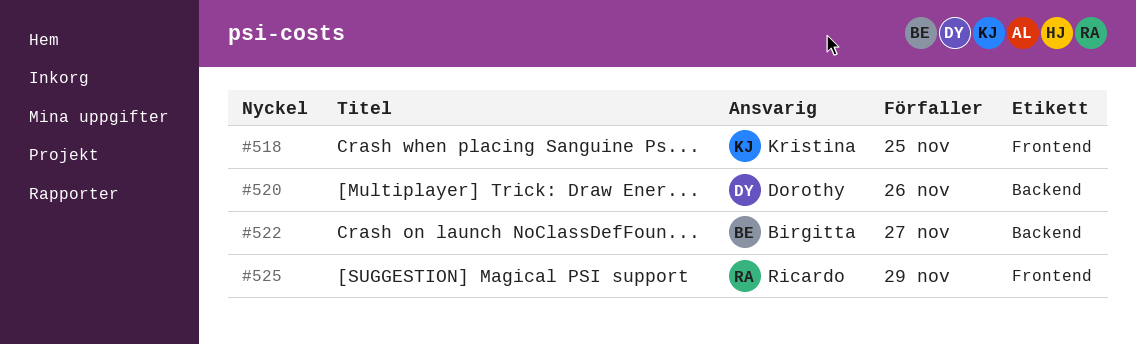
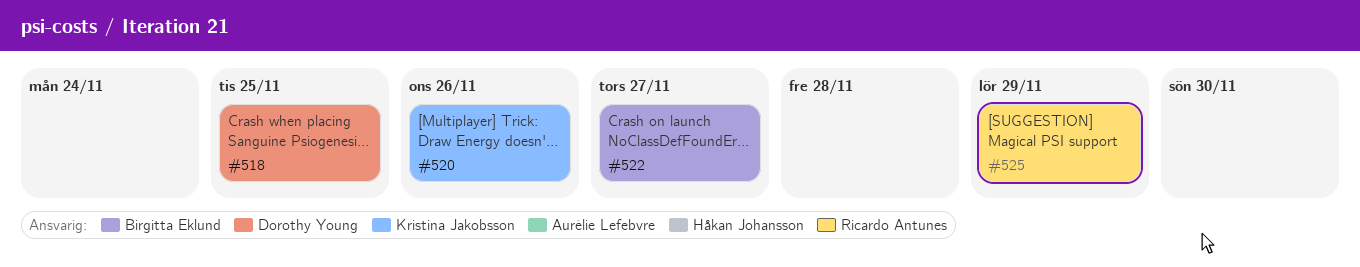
#518, owner: Kristina Jakobsson -> Dorothy Young
#520, owner: Dorothy Young -> Kristina Jakobsson

